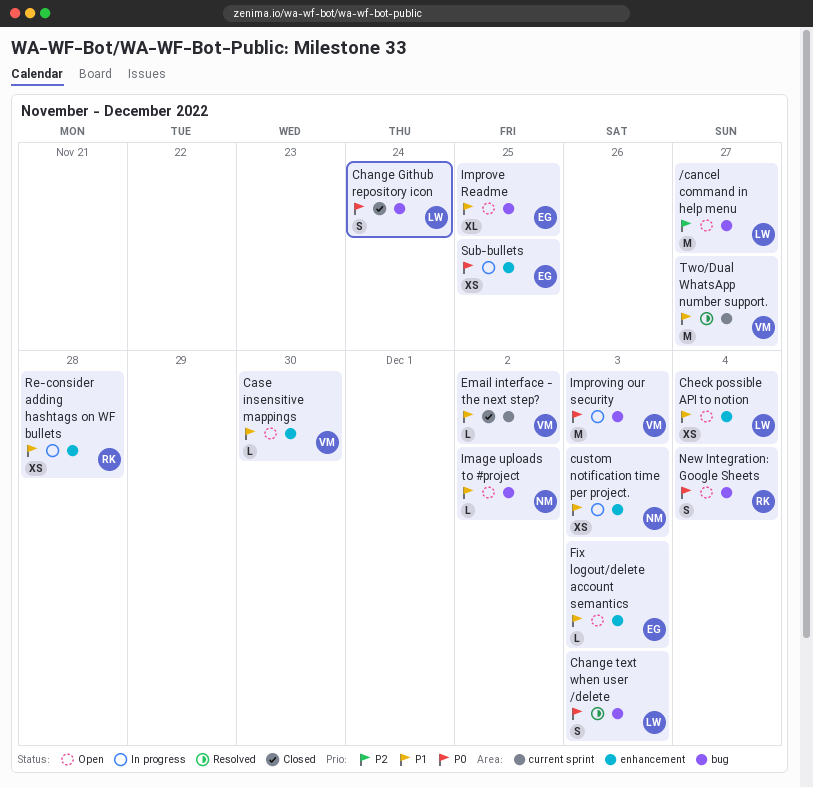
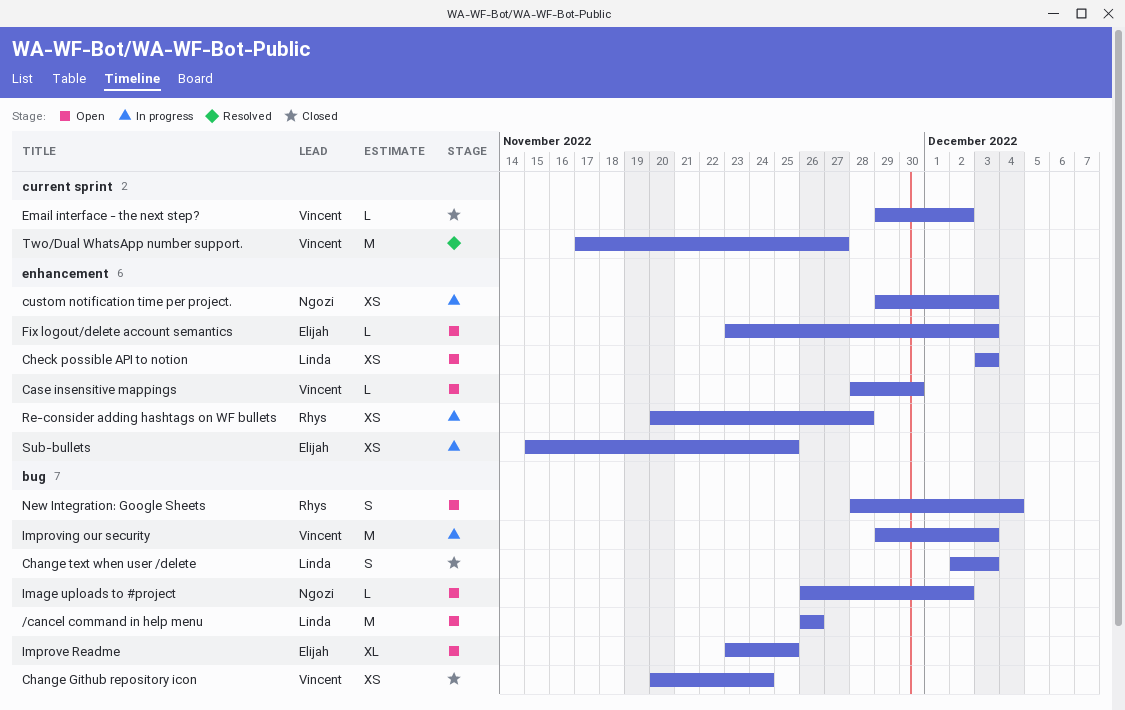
/cancel command in help menu, due: Nov 27 -> Nov 26
Change Github repository icon, owner: Linda -> Vincent
Change Github repository icon, estimate: S -> XS
Change text when user /delete, status: Resolved -> Closed
Check possible API to notion, due: Dec 4 -> Dec 3

